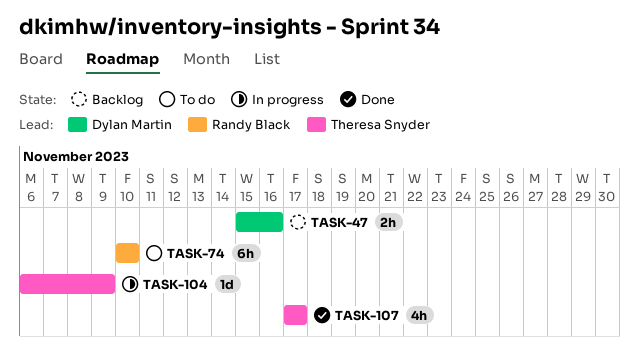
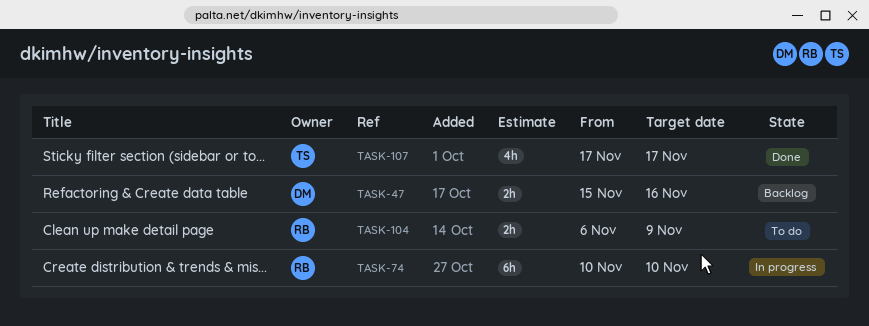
TASK-74, status: To do -> In progress
TASK-104, status: In progress -> To do
TASK-104, owner: Theresa Snyder -> Randy Black
TASK-104, estimate: 1d -> 2h

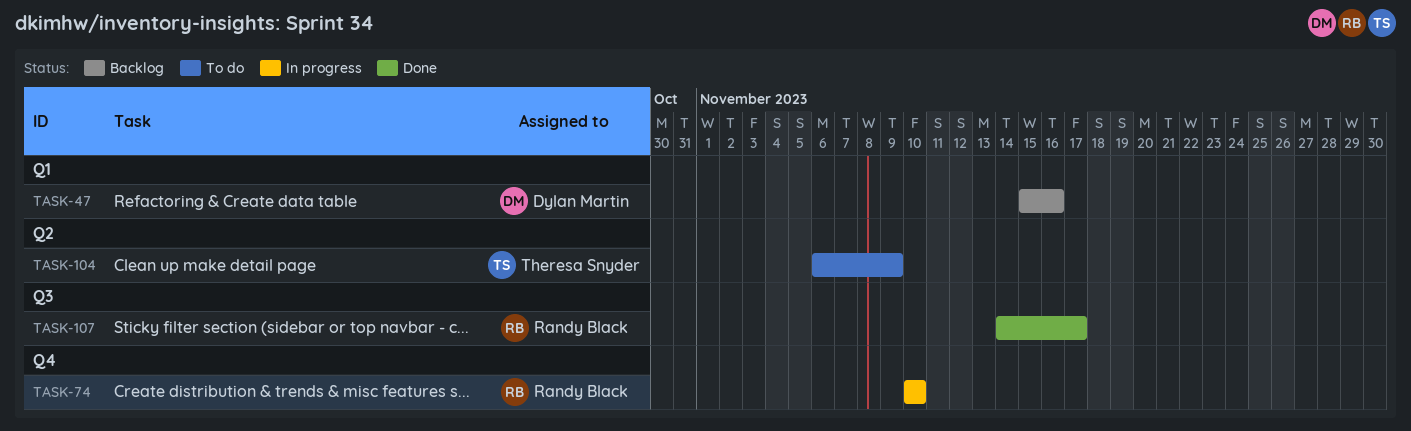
TASK-104, owner: Randy Black -> Theresa Snyder
TASK-107, owner: Theresa Snyder -> Randy Black
TASK-107, start: Nov 17 -> Nov 14

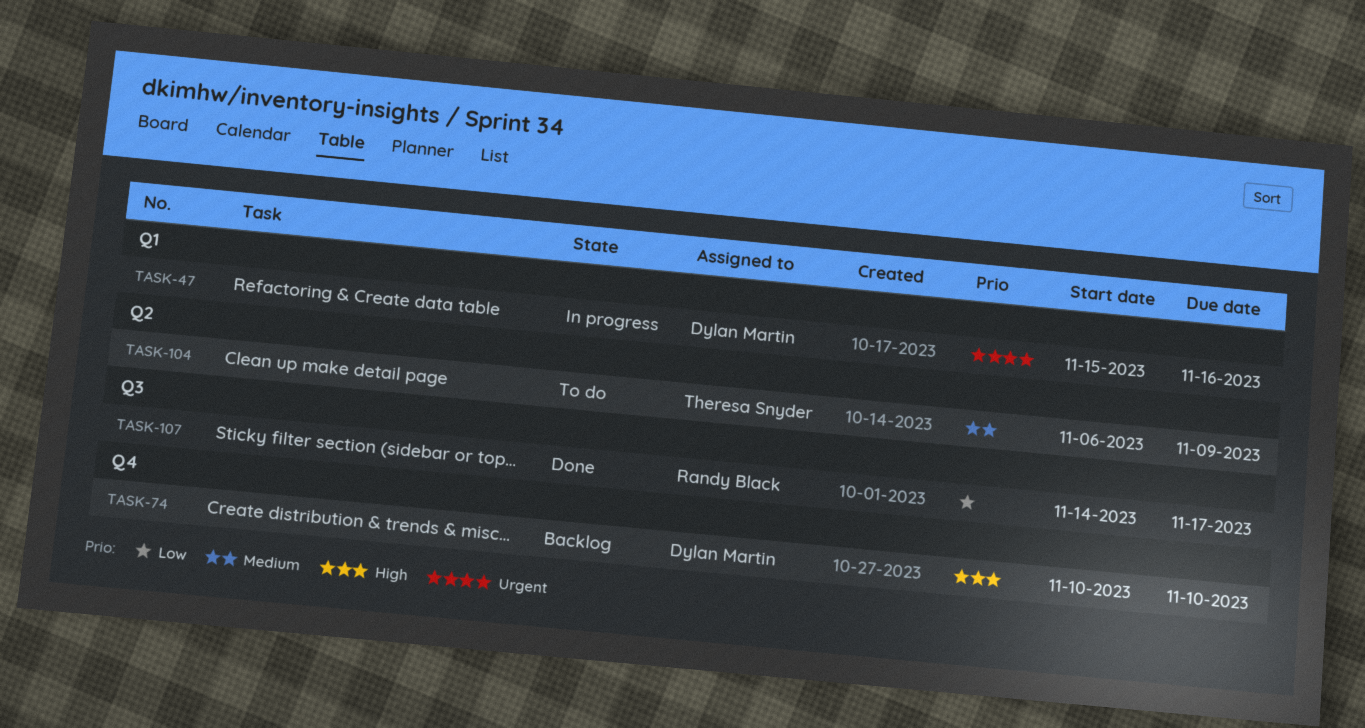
TASK-47, status: Backlog -> In progress
TASK-74, status: In progress -> Backlog
TASK-74, owner: Randy Black -> Dylan Martin

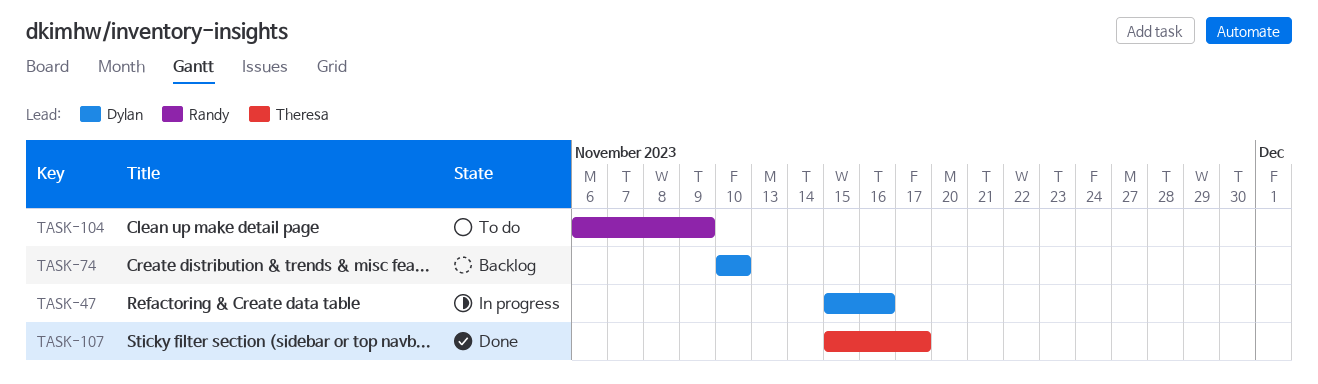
TASK-104, owner: Theresa Snyder -> Randy Black
TASK-107, owner: Randy Black -> Theresa Snyder
TASK-107, start: Nov 14 -> Nov 15

